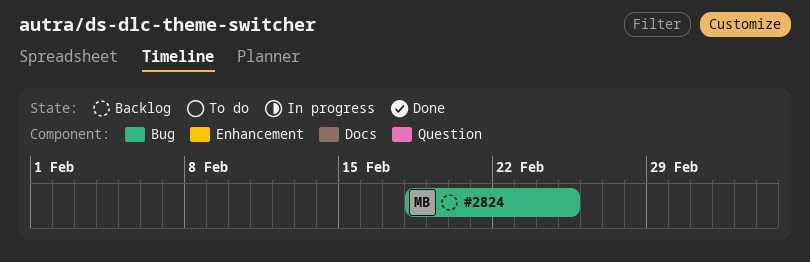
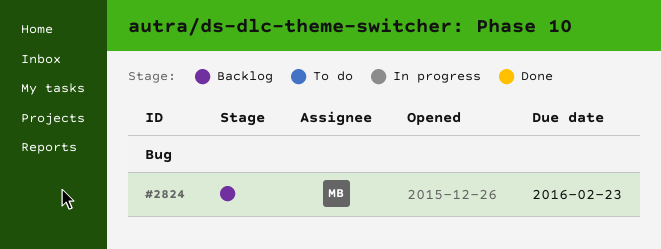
#2824, due: Feb 25 -> Feb 23

